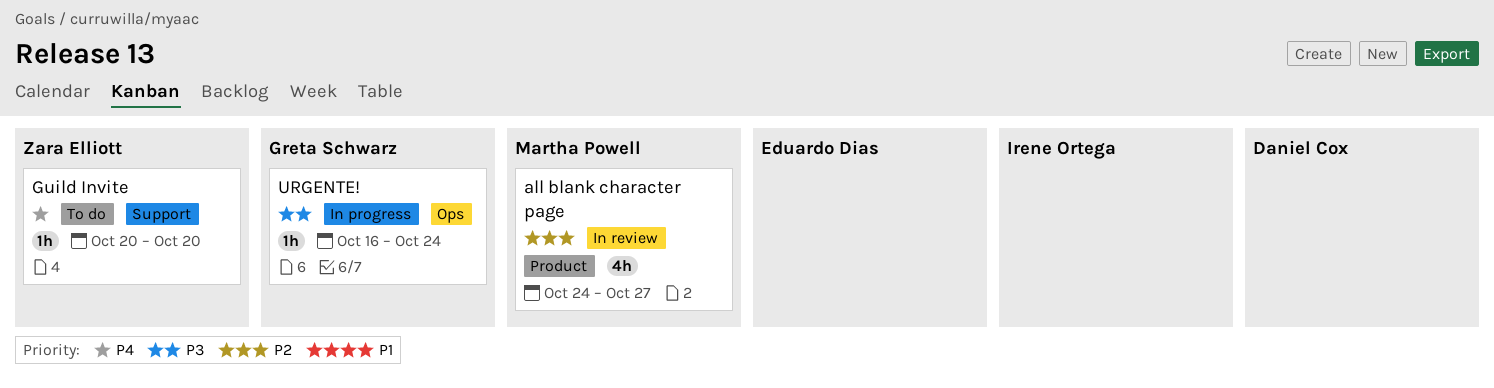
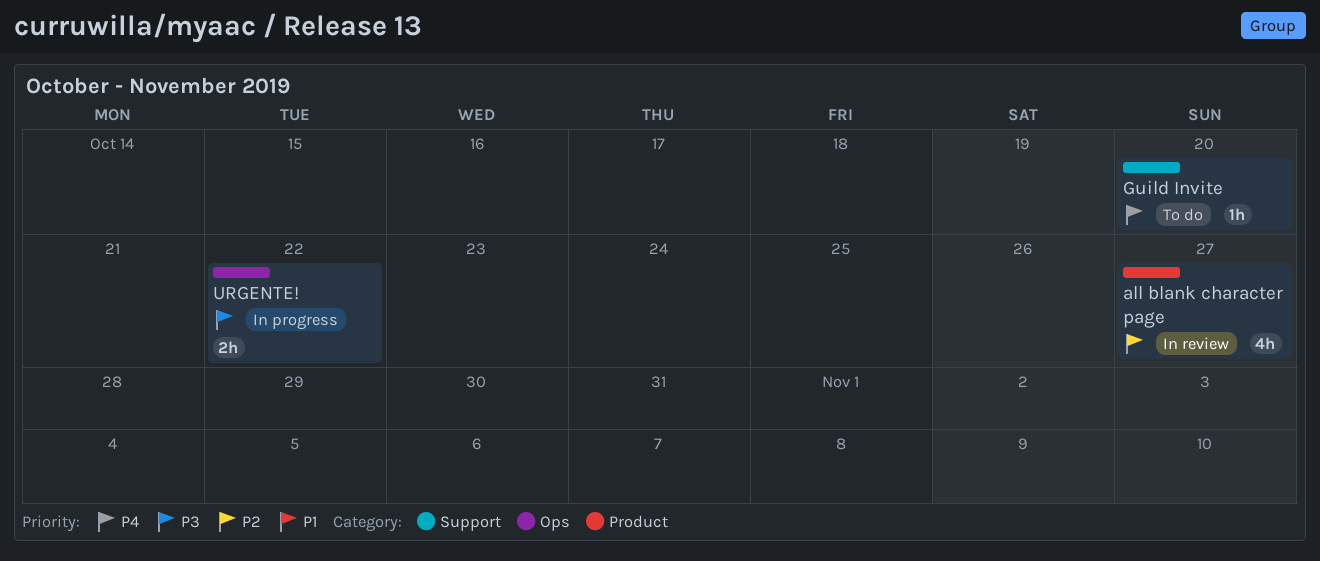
URGENTE!, estimate: 1h -> 2h
URGENTE!, due: Oct 24 -> Oct 22

